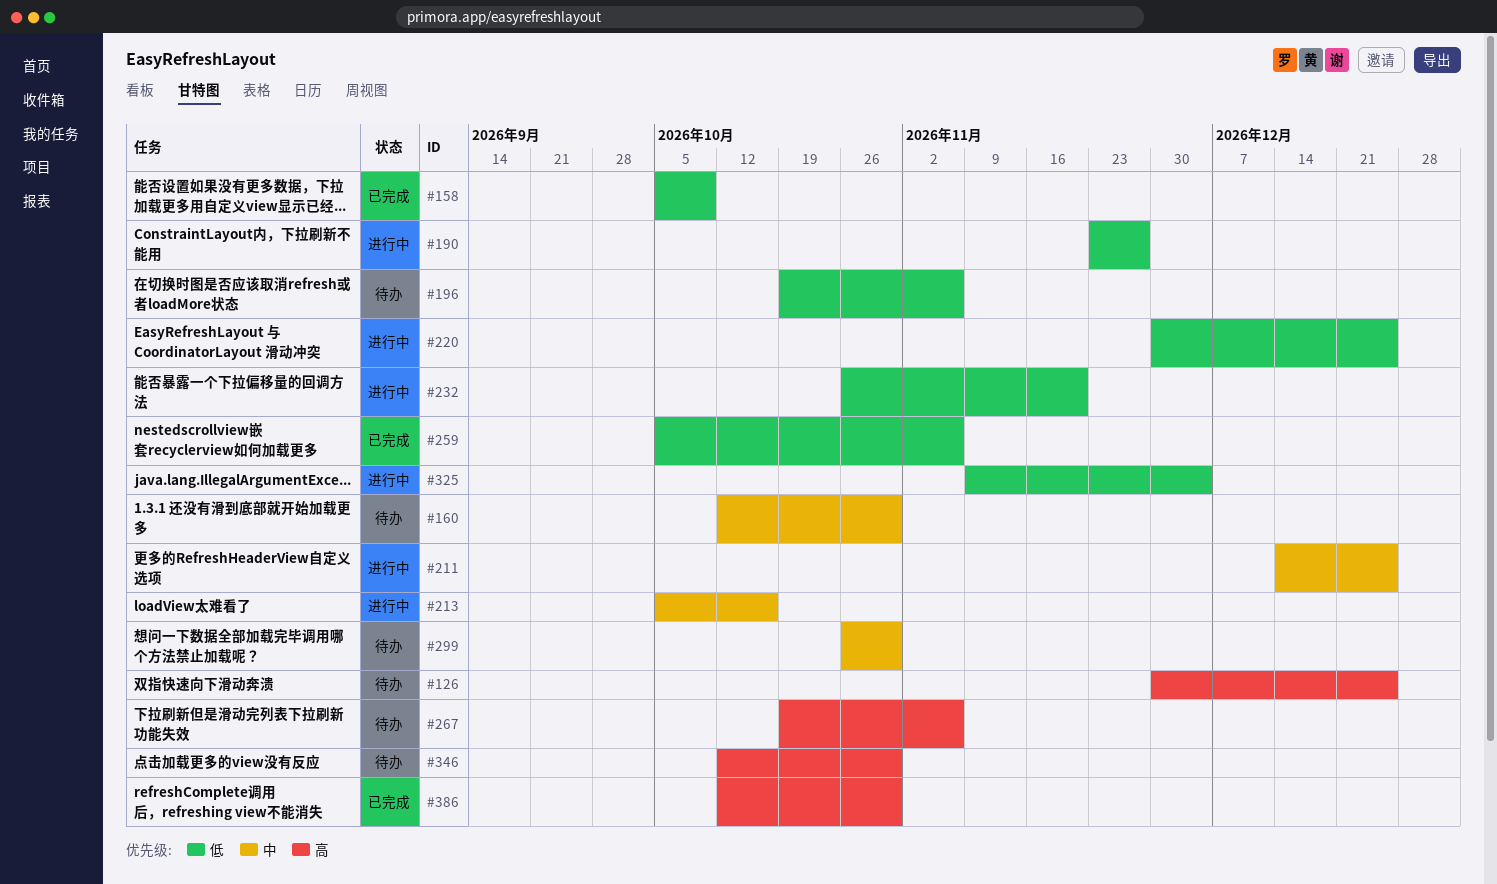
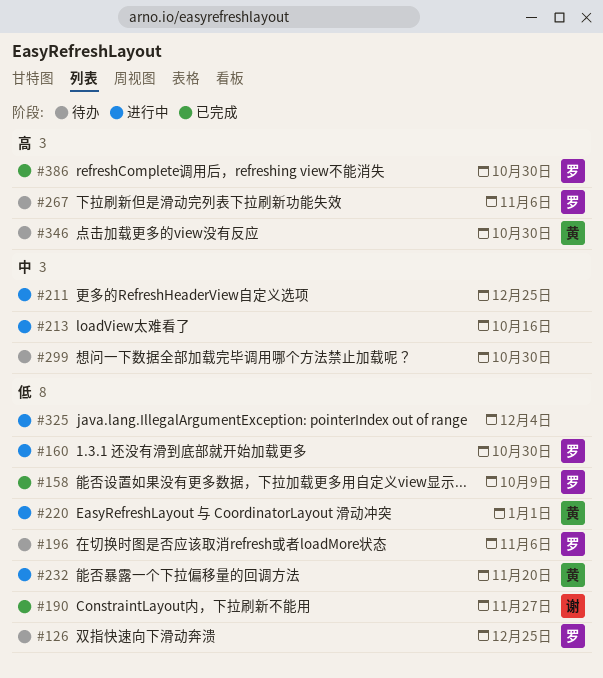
#126, priority: 高 -> 低
#160, status: 待办 -> 进行中
#160, priority: 中 -> 低
#190, status: 进行中 -> 已完成
#220, due: Dec 25 -> Jan 1
#259: present -> none

